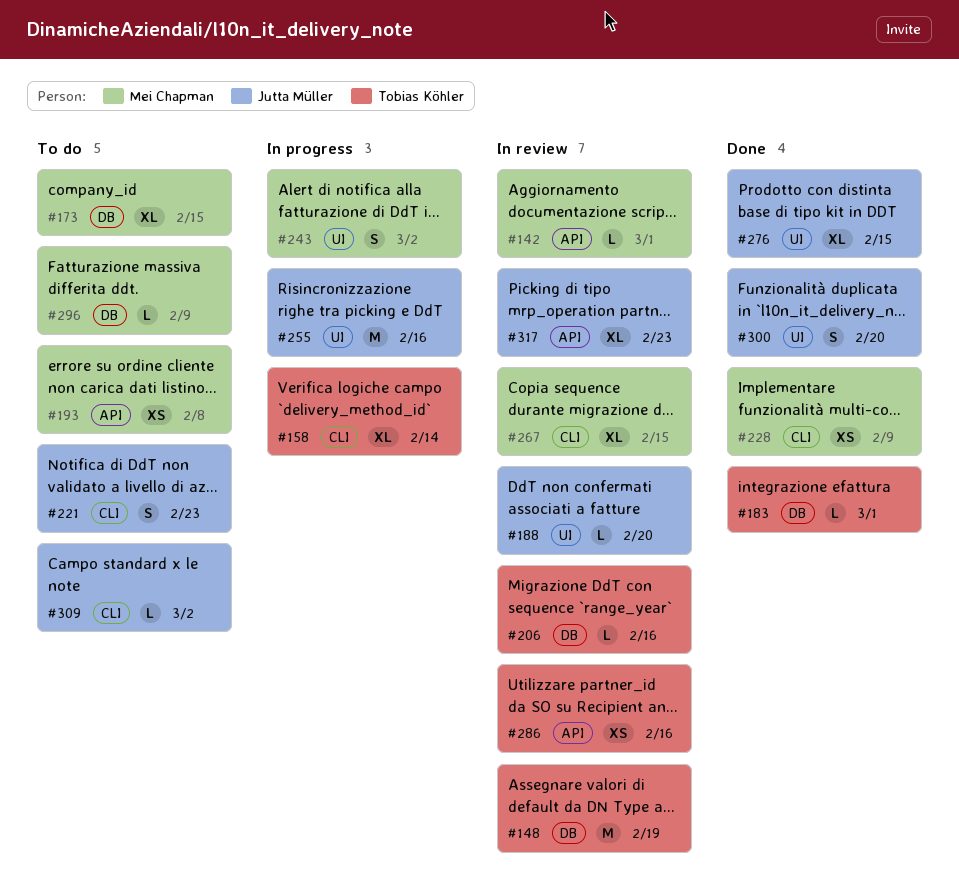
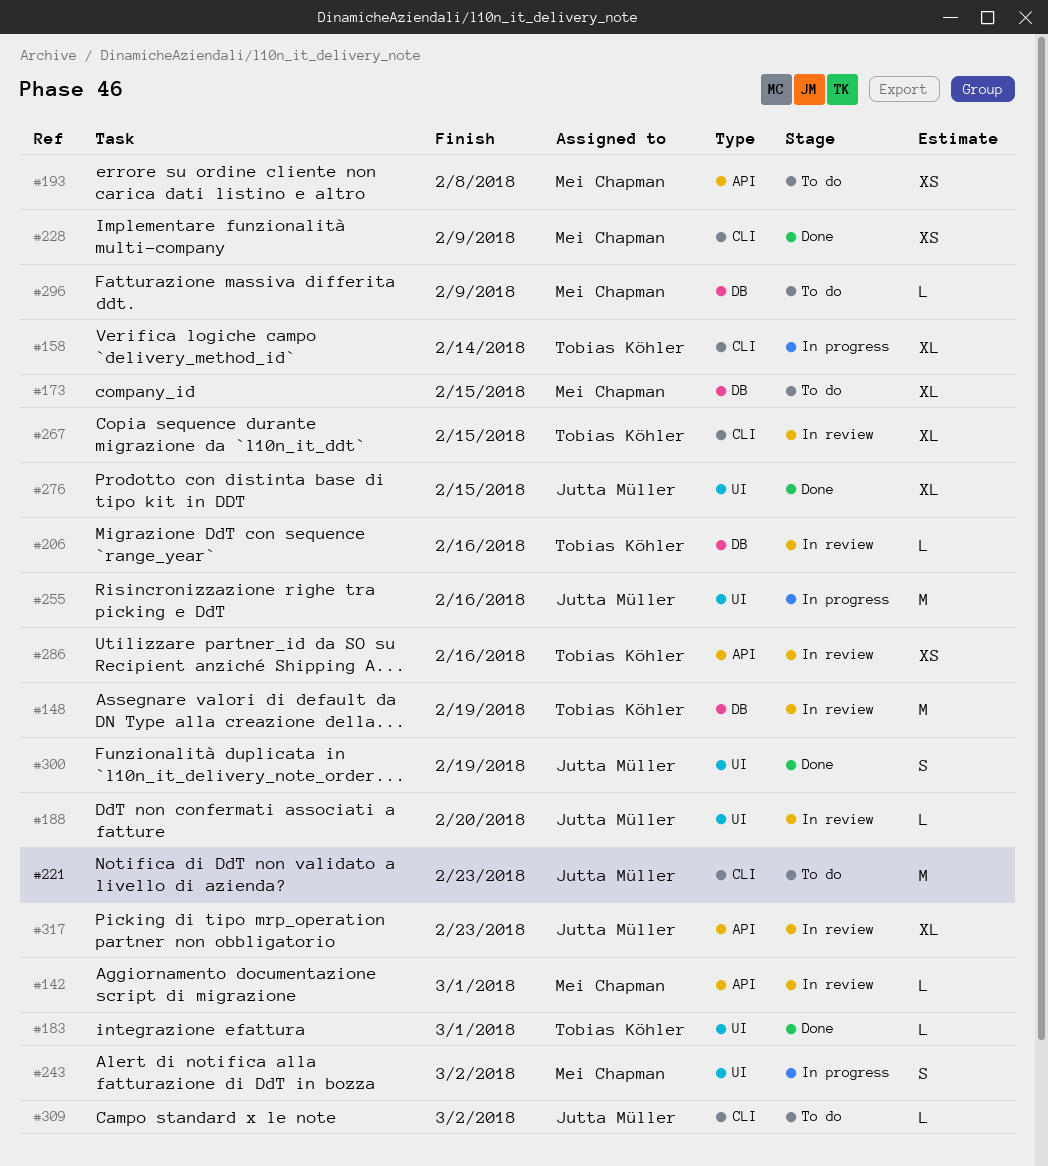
#183, label: DB -> UI
#221, estimate: S -> M
#267, owner: Mei Chapman -> Tobias Köhler
#300, due: Feb 20 -> Feb 19

